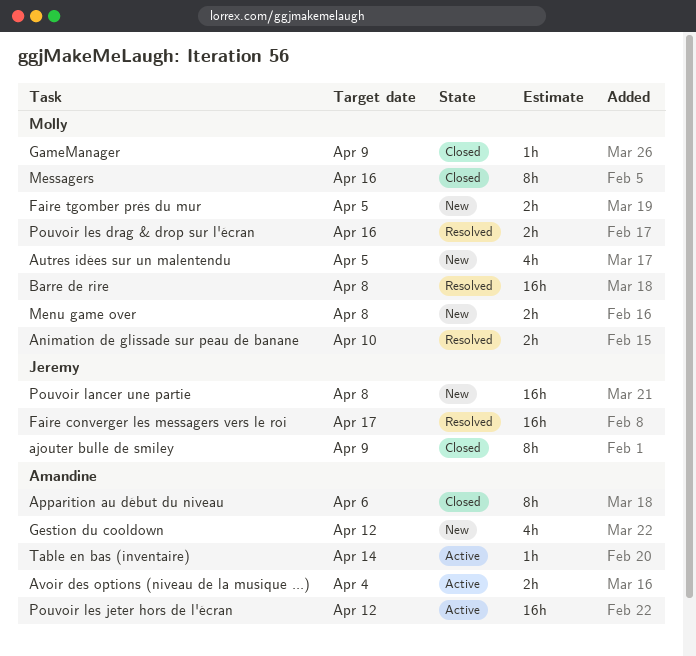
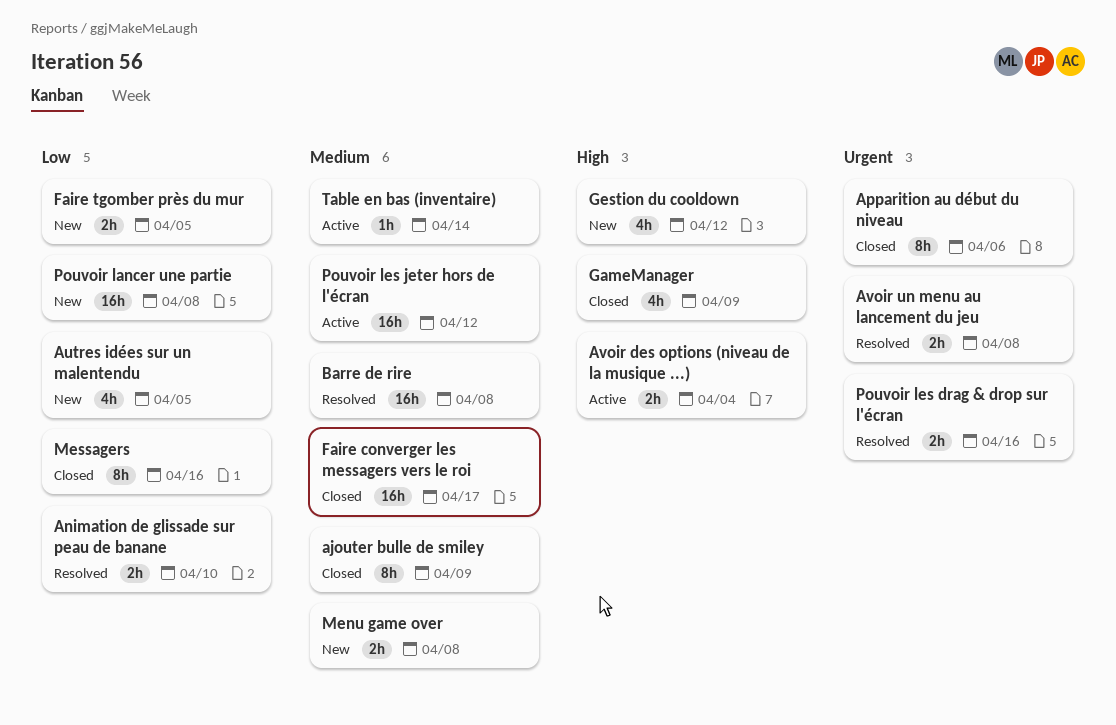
Avoir un menu au lancement du jeu: none -> present
Faire converger les messagers vers le roi, status: Resolved -> Closed
GameManager, estimate: 1h -> 4h

